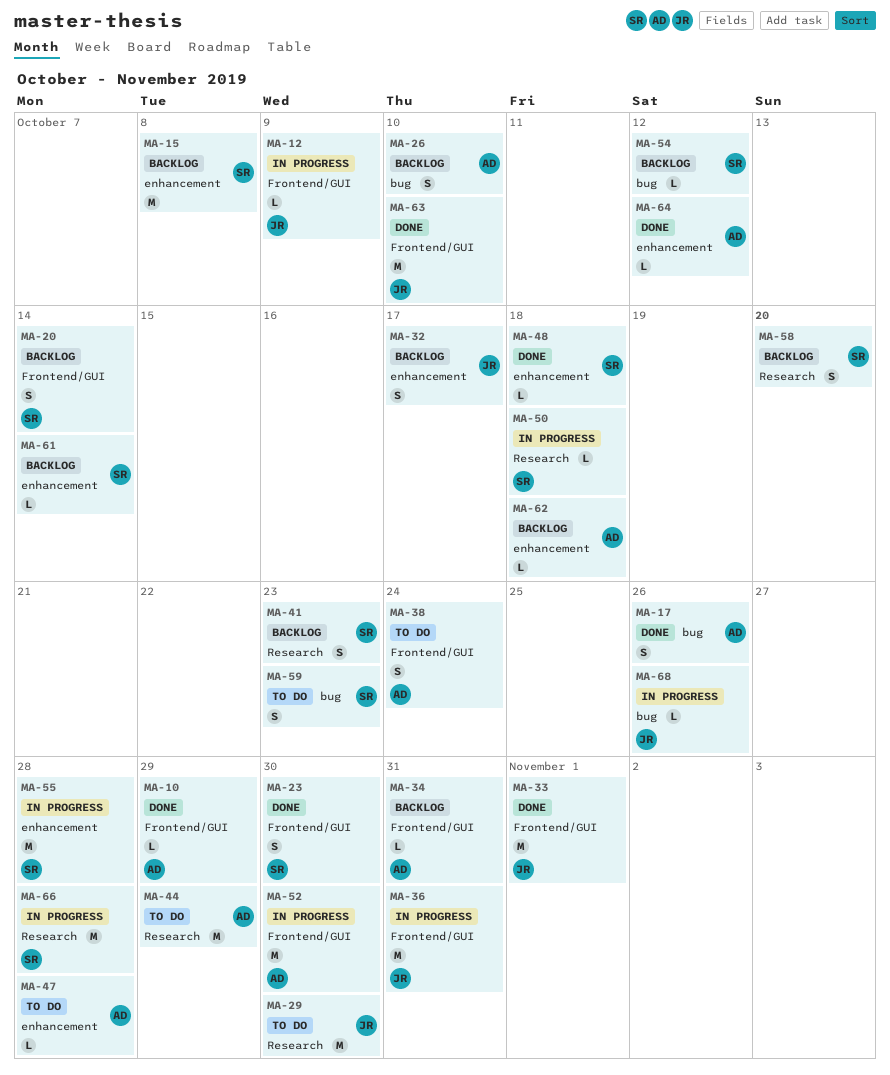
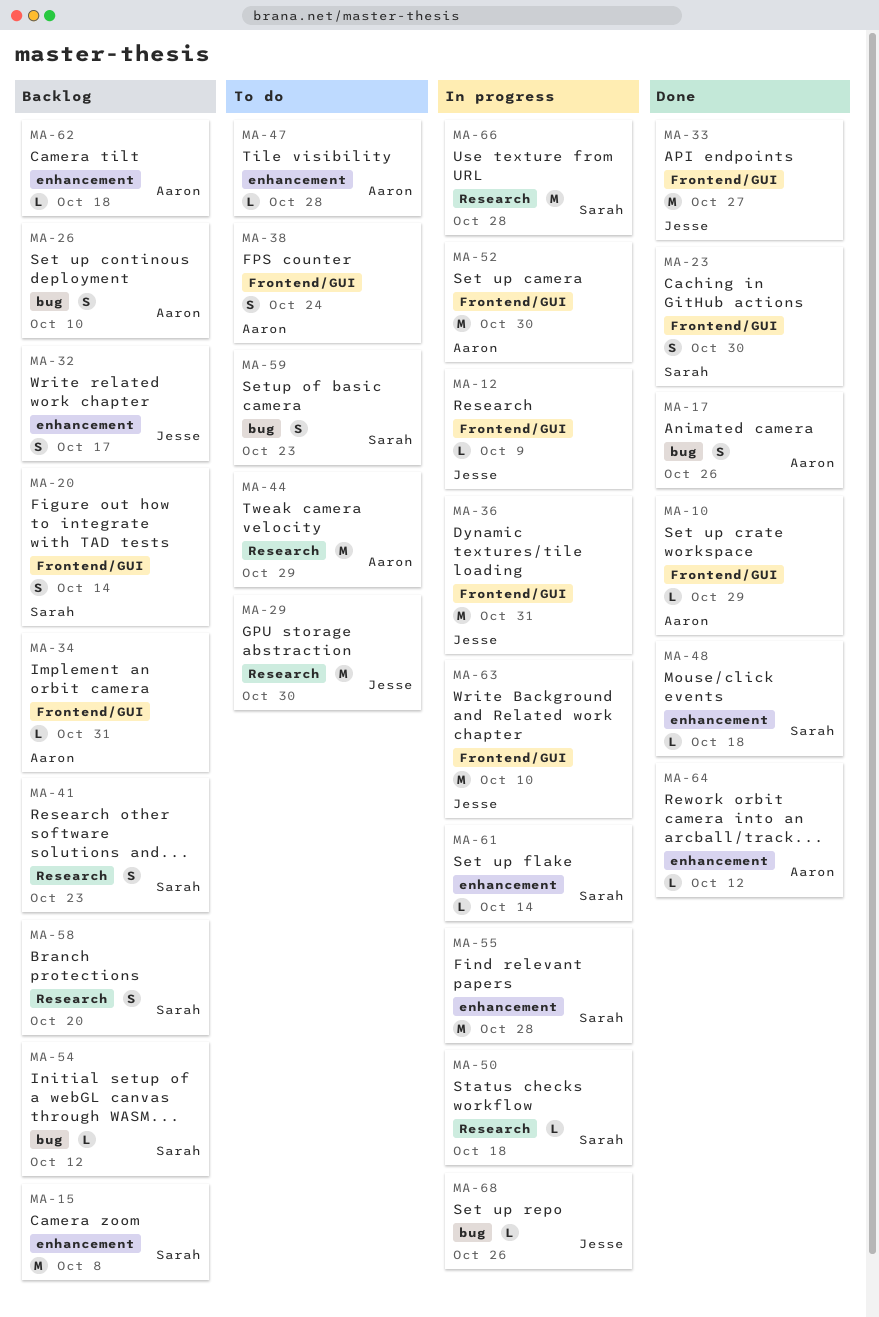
MA-33, due: Nov 1 -> Oct 27
MA-61, status: Backlog -> In progress
MA-63, status: Done -> In progress

